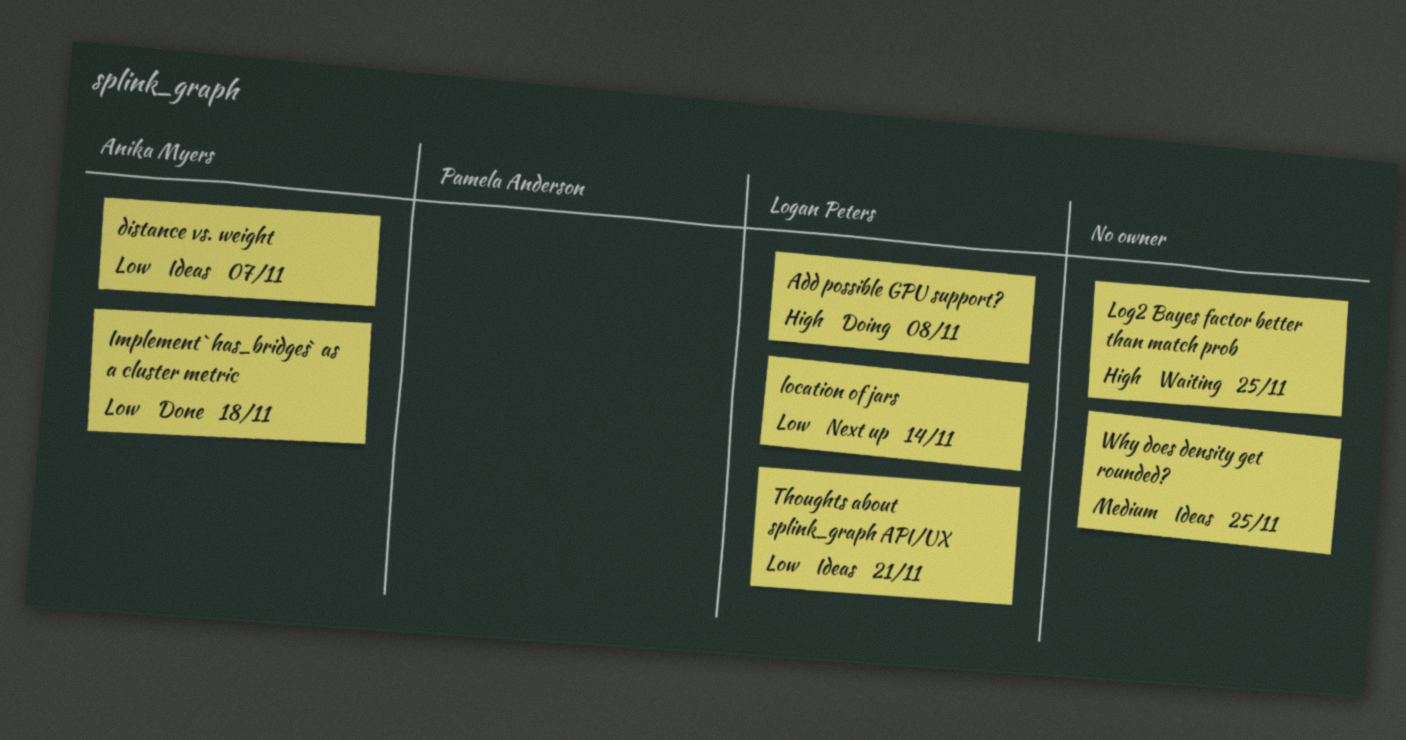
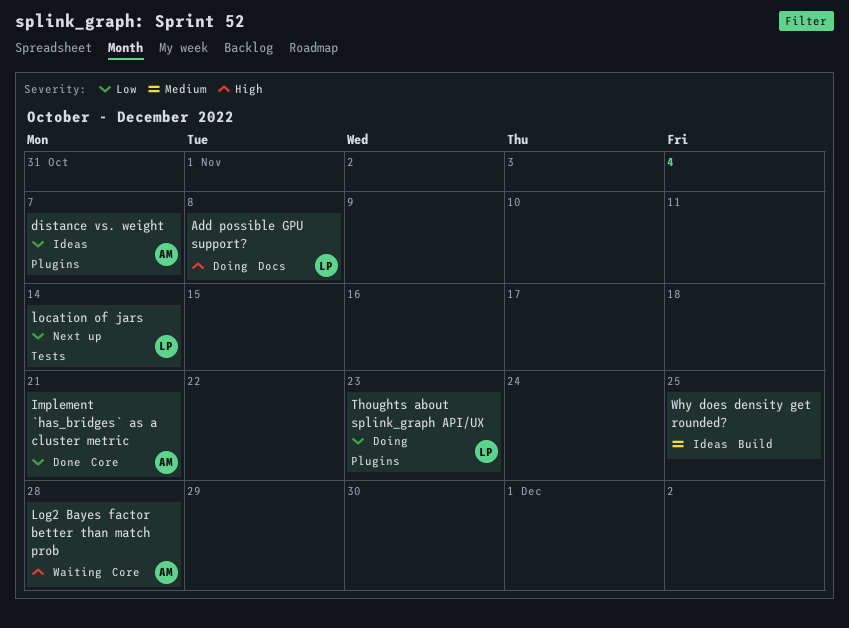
Implement `has_bridges` as a cluster metric, due: Nov 18 -> Nov 21
Log2 Bayes factor better than match prob, owner: none -> Anika Myers
Log2 Bayes factor better than match prob, due: Nov 25 -> Nov 28
Thoughts about splink_graph API/UX, status: Ideas -> Doing
Thoughts about splink_graph API/UX, due: Nov 21 -> Nov 23

